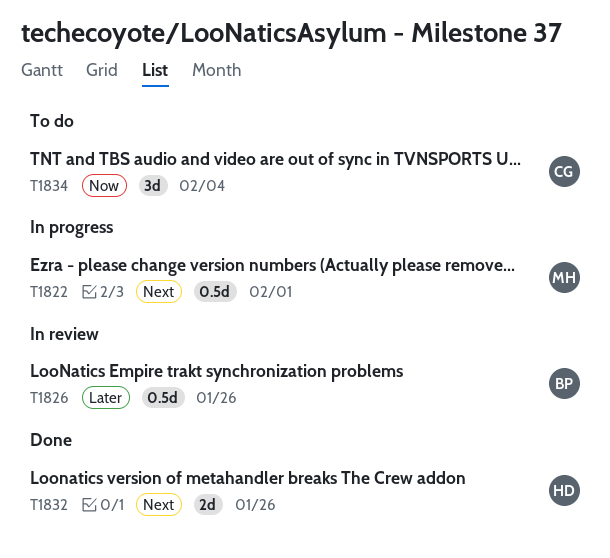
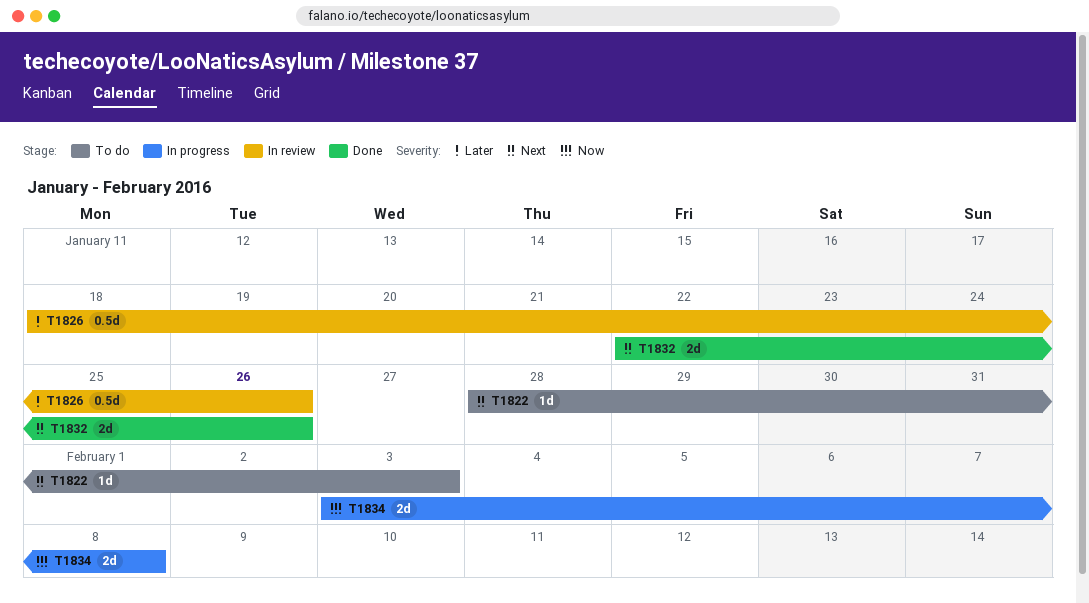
T1822, status: In progress -> To do
T1822, estimate: 0.5d -> 1d
T1822, due: Feb 1 -> Feb 3
T1834, status: To do -> In progress
T1834, estimate: 3d -> 2d
T1834, due: Feb 4 -> Feb 8

